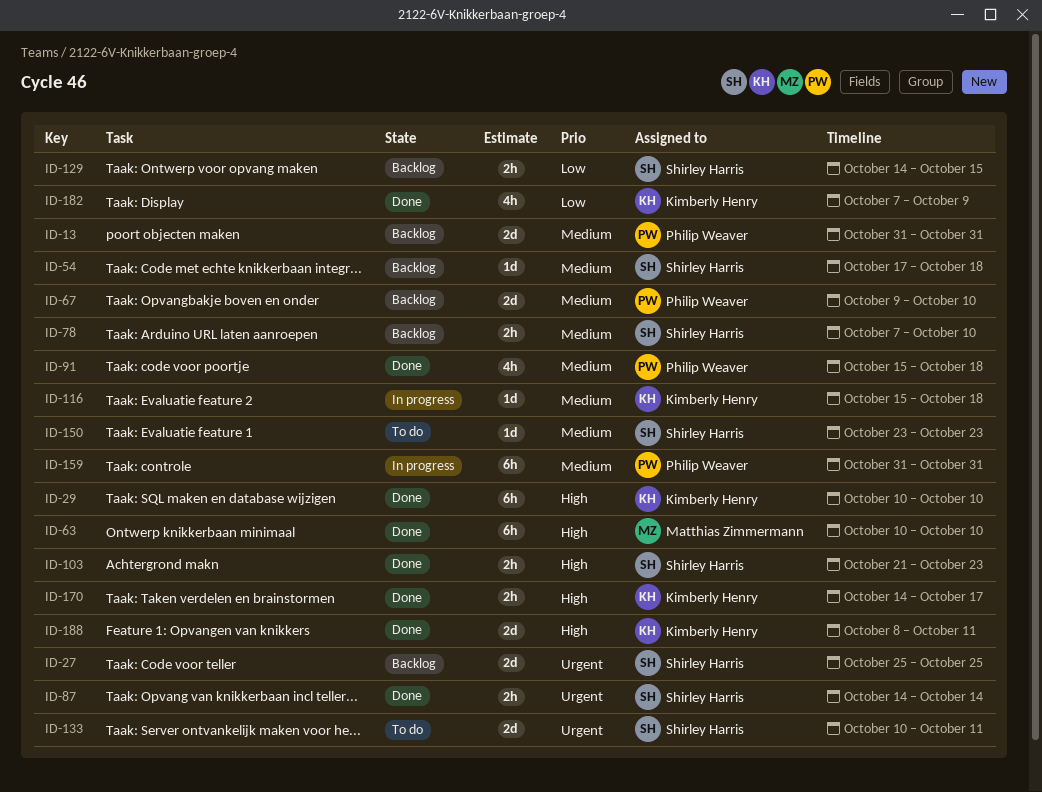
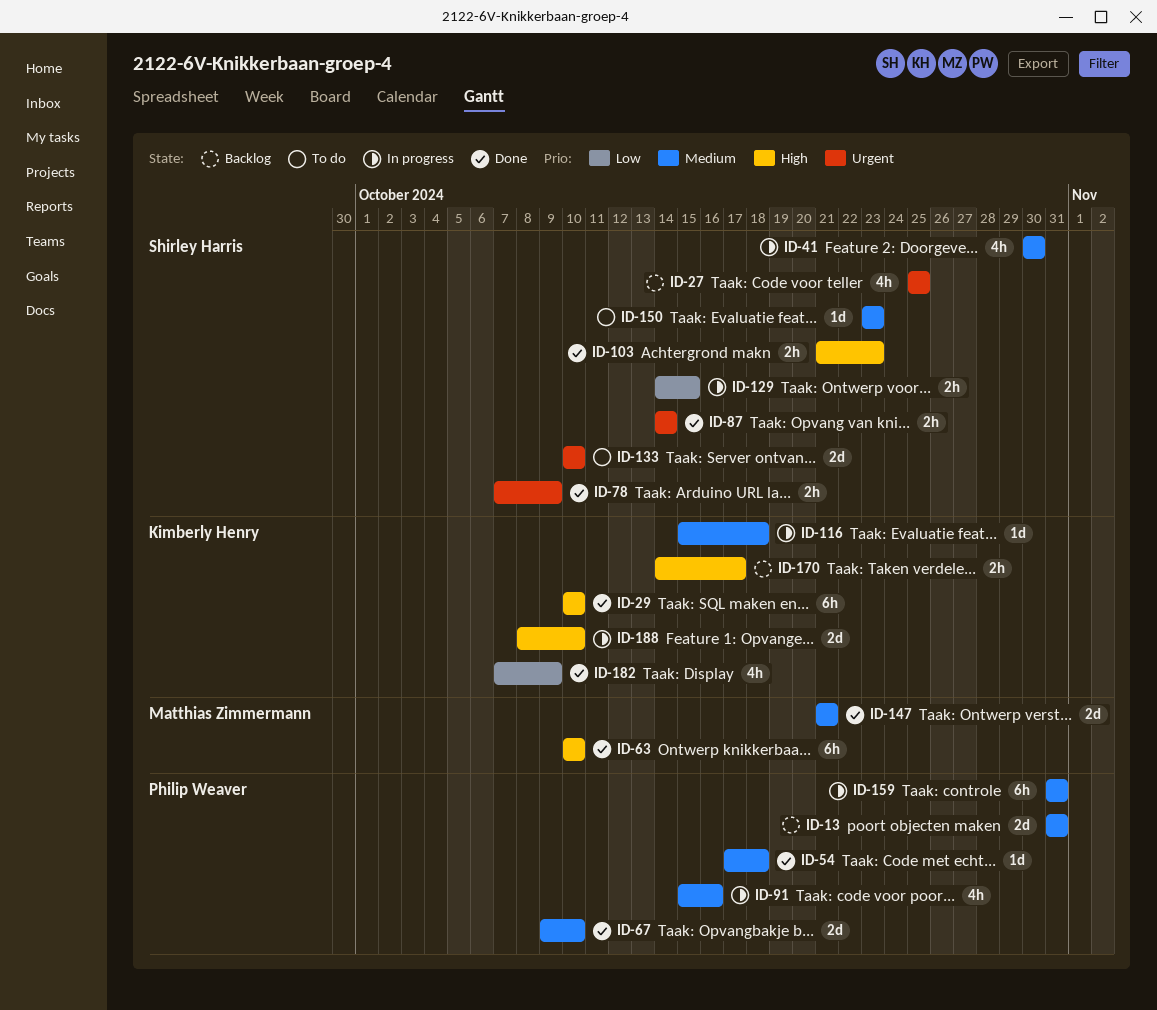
ID-27, estimate: 2d -> 4h
ID-41: none -> present
ID-54, status: Backlog -> Done
ID-54, owner: Shirley Harris -> Philip Weaver
ID-67, status: Backlog -> Done
ID-78, status: Backlog -> Done
ID-78, priority: Medium -> Urgent
ID-78, due: Oct 10 -> Oct 9
ID-91, status: Done -> In progress
ID-91, due: Oct 18 -> Oct 16
ID-129, status: Backlog -> In progress
ID-133, due: Oct 11 -> Oct 10
ID-147: none -> present
ID-170, status: Done -> Backlog
ID-188, status: Done -> In progress
ID-188, due: Oct 11 -> Oct 10

